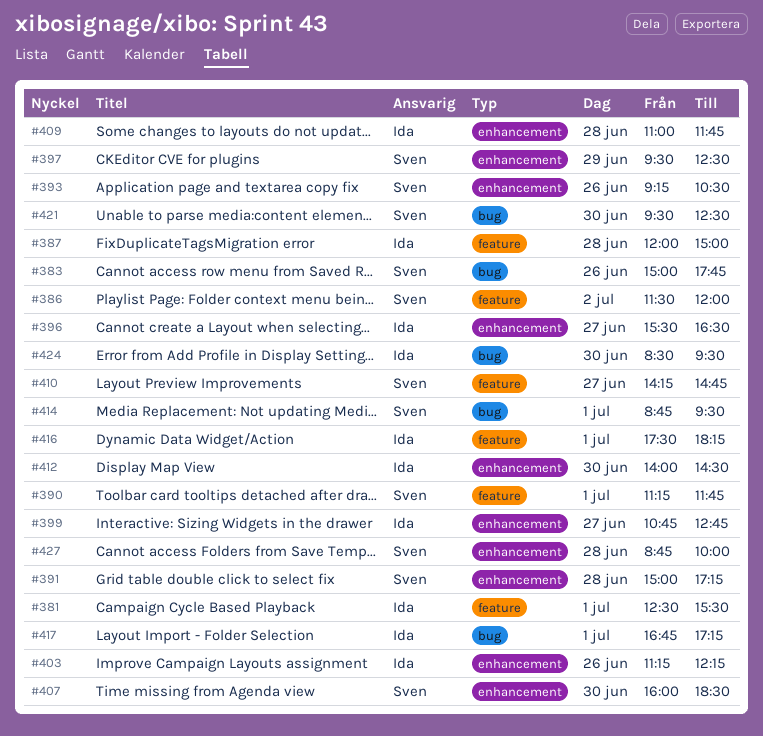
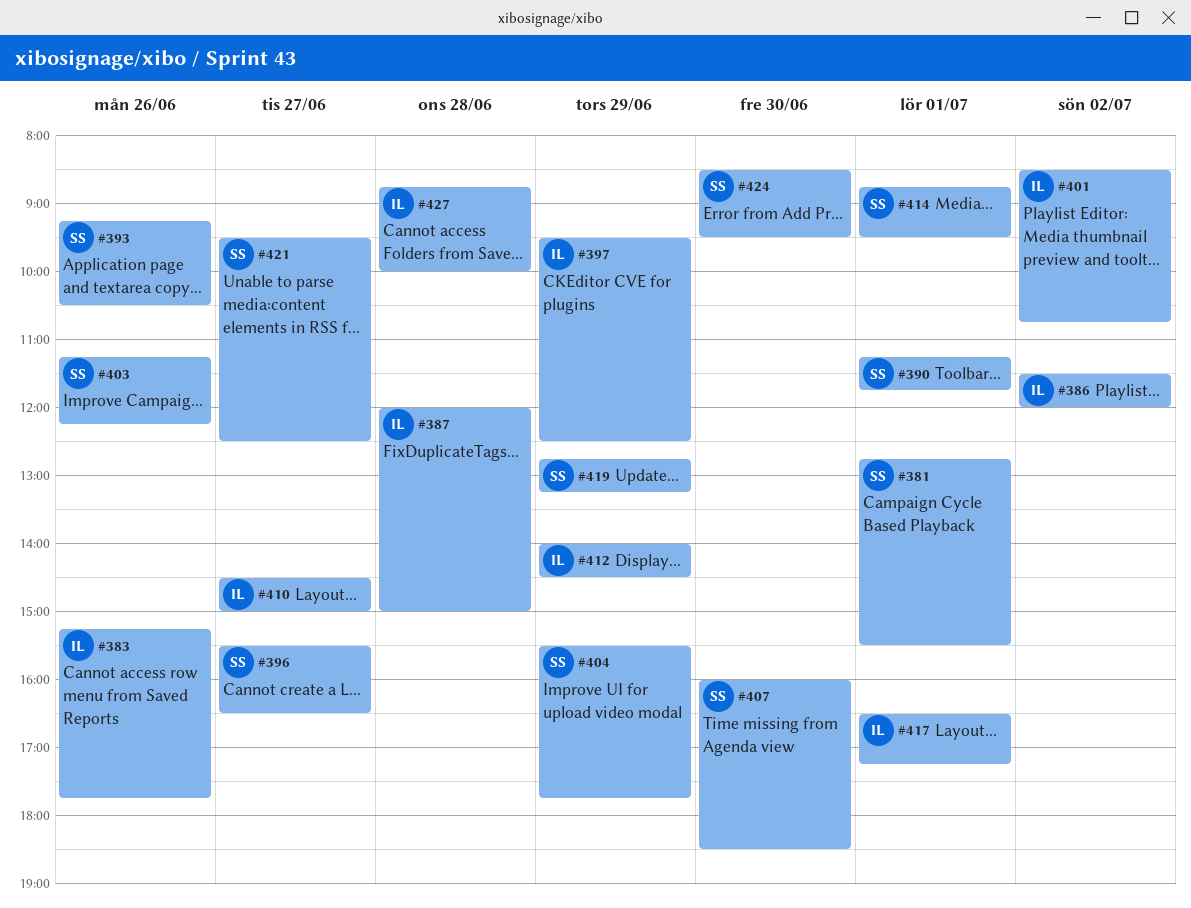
#381, owner: Ida -> Sven
#381, begins: 12:30 -> 12:45
#383, owner: Sven -> Ida
#383, begins: 15:00 -> 15:15
#386, owner: Sven -> Ida
#391: present -> none
#396, owner: Ida -> Sven
#397, owner: Sven -> Ida
#399: present -> none
#401: none -> present
#403, owner: Ida -> Sven
#404: none -> present
#409: present -> none
#410, owner: Sven -> Ida
#410, begins: 14:15 -> 14:30
#410, ends: 14:45 -> 15:00
#412, day: Jun 30 -> Jun 29
#416: present -> none
#417, begins: 16:45 -> 16:30
#419: none -> present
#421, day: Jun 30 -> Jun 27
#424, owner: Ida -> Sven
#427, owner: Sven -> Ida

